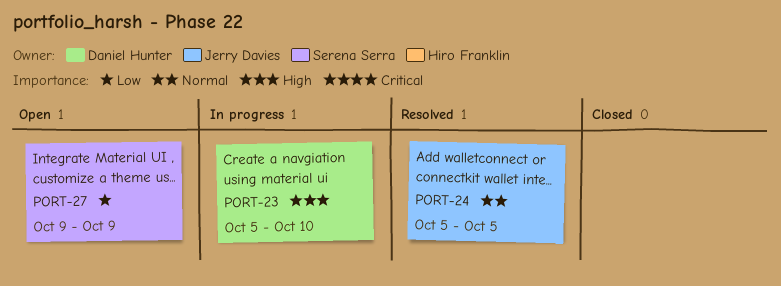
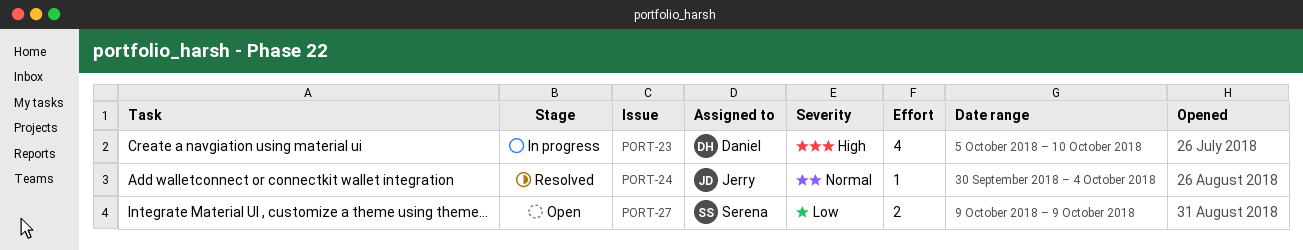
PORT-24, start: Oct 5 -> Sep 30
PORT-24, due: Oct 5 -> Oct 4

